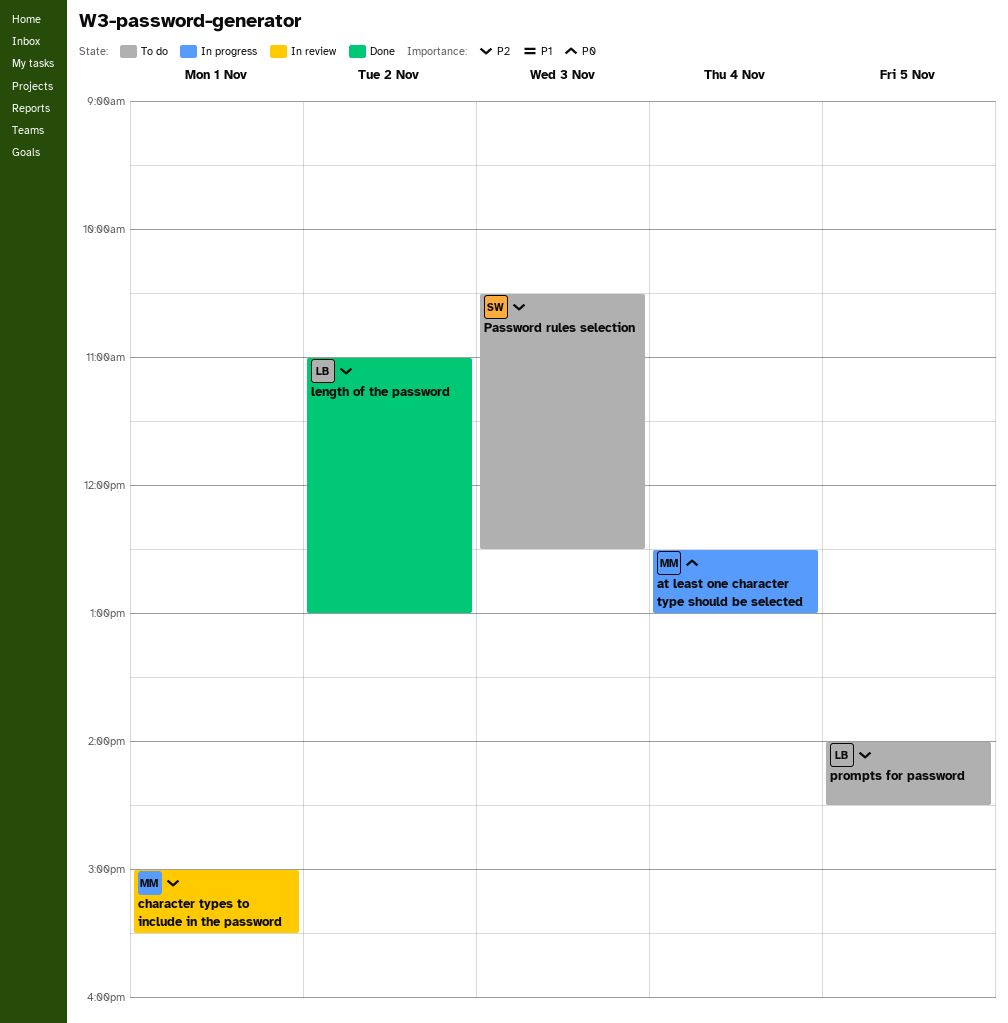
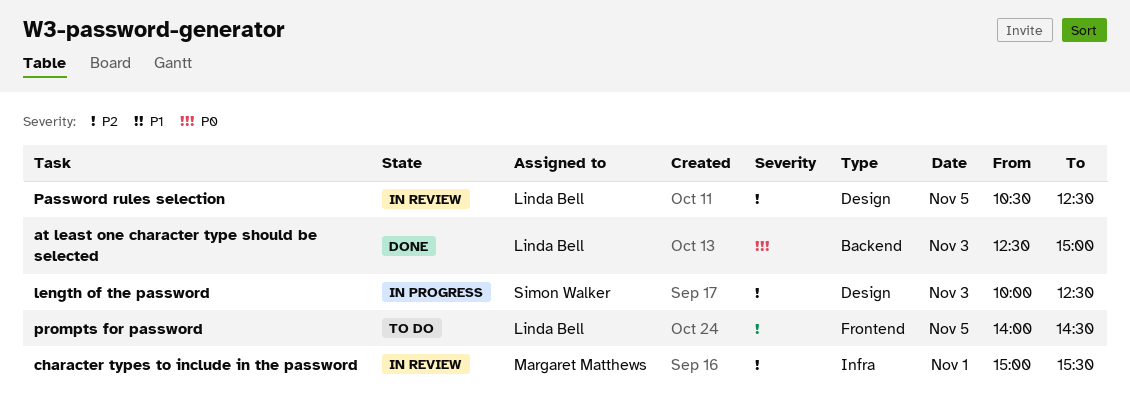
at least one character type should be selected, status: In progress -> Done
at least one character type should be selected, owner: Margaret Matthews -> Linda Bell
at least one character type should be selected, day: Nov 4 -> Nov 3
at least one character type should be selected, ends: 13:00 -> 15:00
length of the password, status: Done -> In progress
length of the password, owner: Linda Bell -> Simon Walker
length of the password, day: Nov 2 -> Nov 3
length of the password, begins: 11:00 -> 10:00
length of the password, ends: 13:00 -> 12:30
Password rules selection, status: To do -> In review
Password rules selection, owner: Simon Walker -> Linda Bell
Password rules selection, day: Nov 3 -> Nov 5

